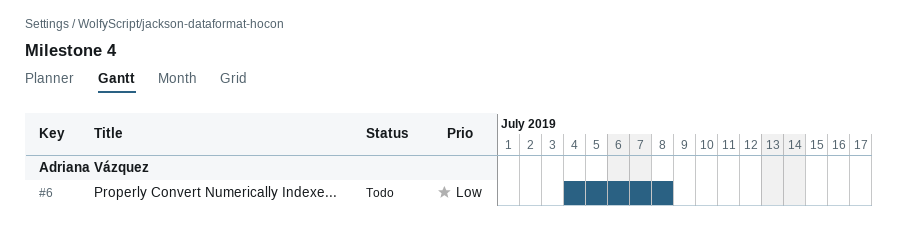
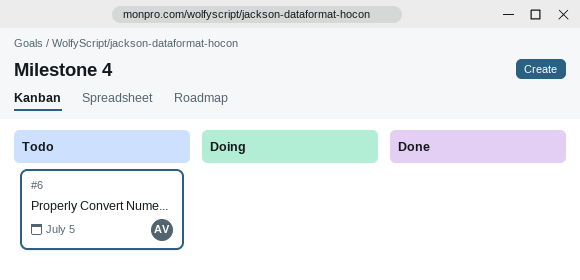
#6, due: Jul 8 -> Jul 5

